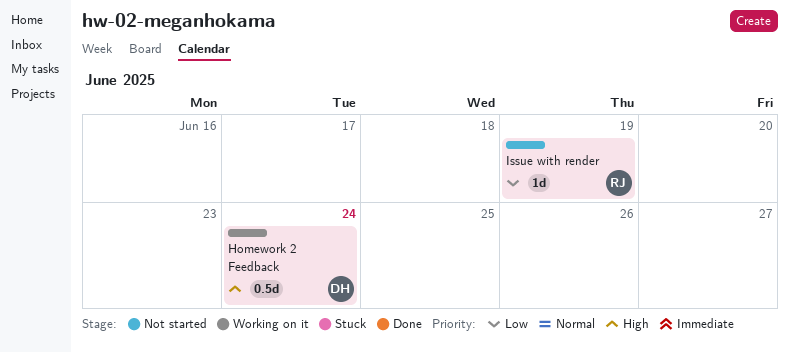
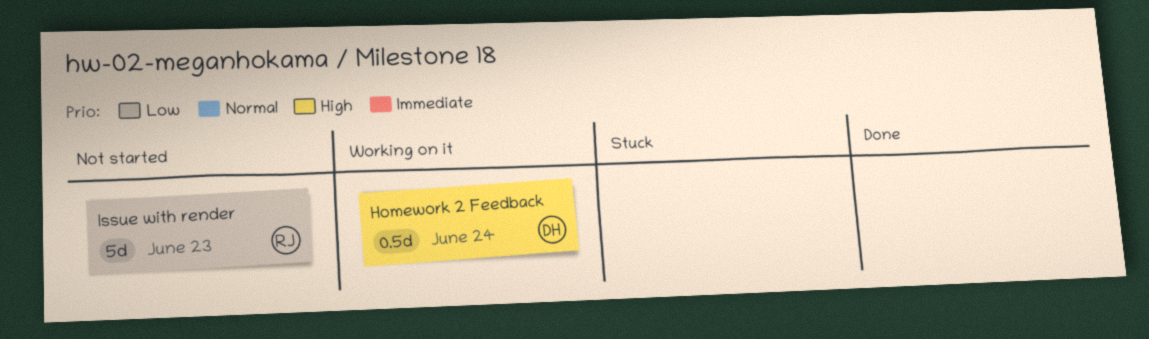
Issue with render, estimate: 1d -> 5d
Issue with render, due: Jun 19 -> Jun 23

